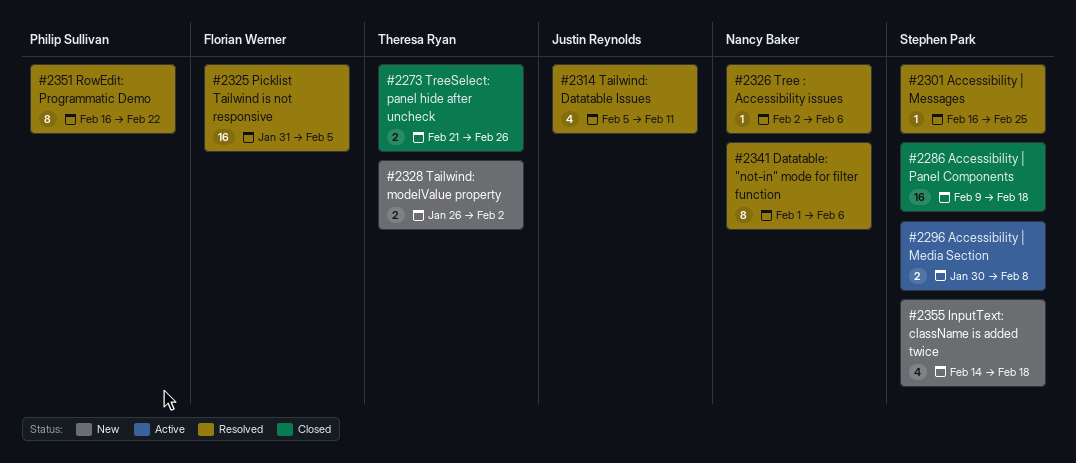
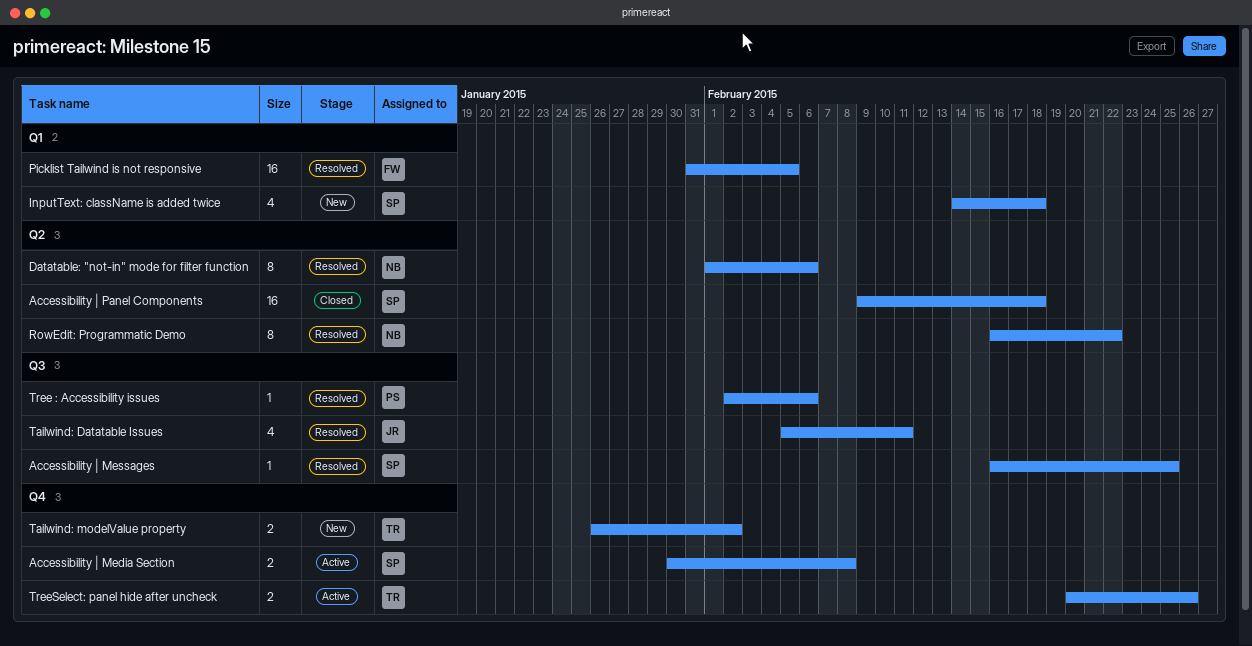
RowEdit: Programmatic Demo, owner: Philip Sullivan -> Nancy Baker
Tree : Accessibility issues, owner: Nancy Baker -> Philip Sullivan
TreeSelect: panel hide after uncheck, status: Closed -> Active
TreeSelect: panel hide after uncheck, start: Feb 21 -> Feb 20

